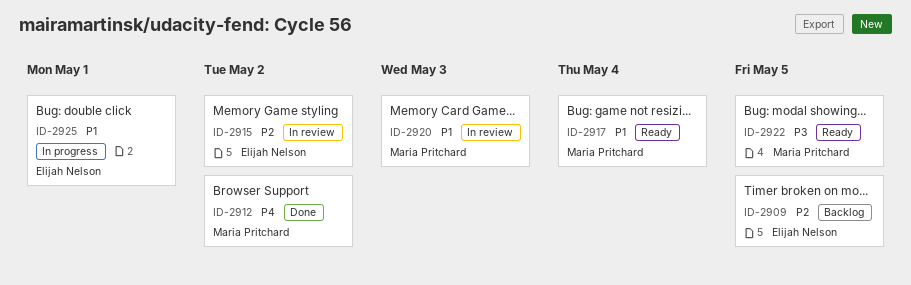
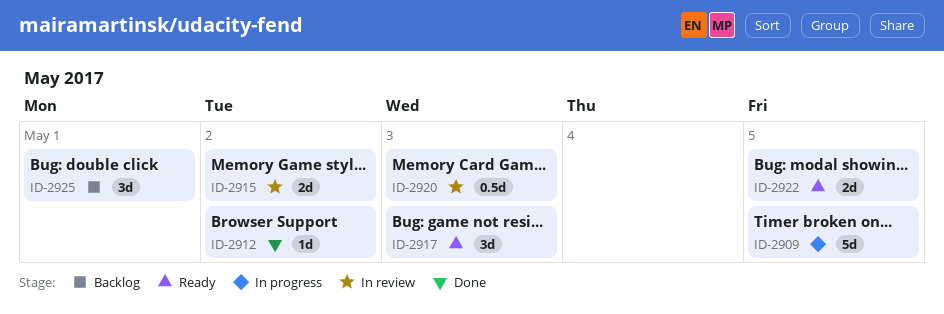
ID-2909, status: Backlog -> In progress
ID-2917, due: May 4 -> May 3
ID-2925, status: In progress -> Backlog

